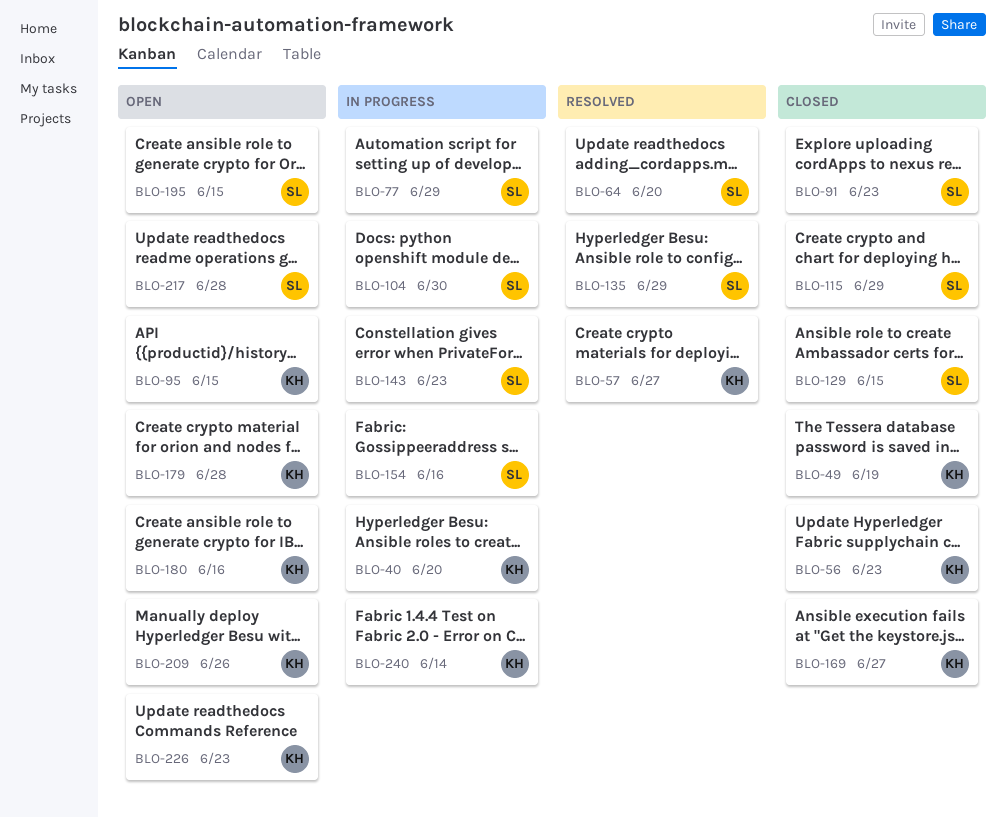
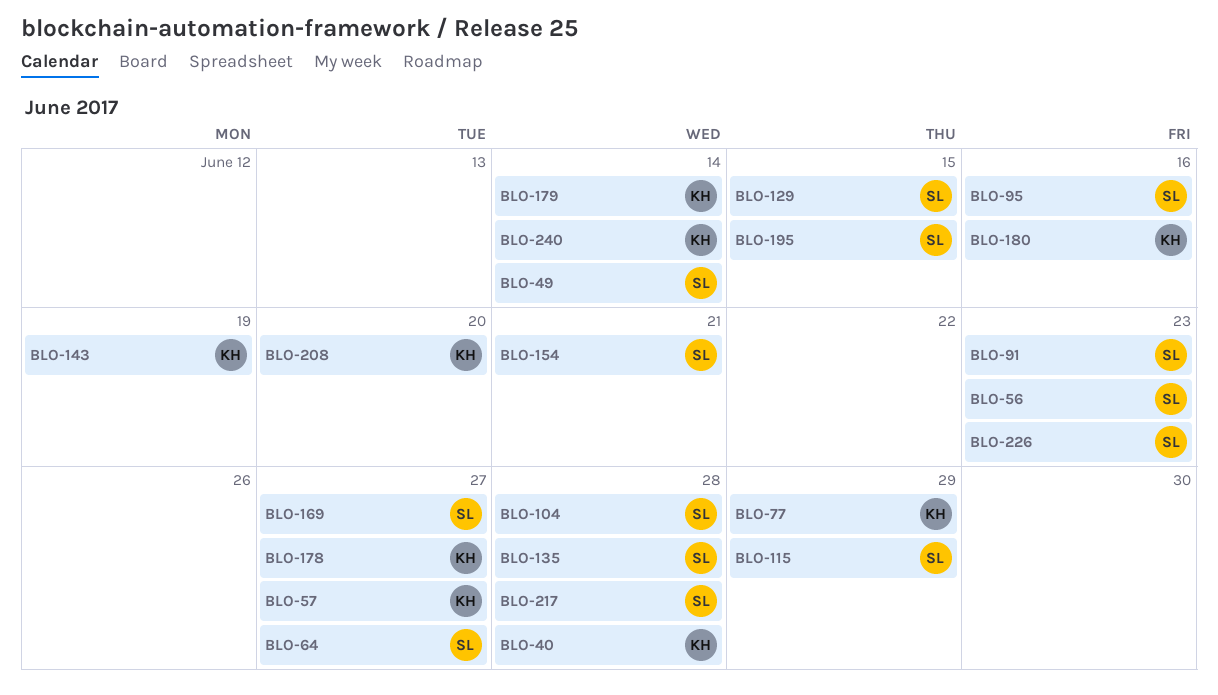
BLO-40, due: Jun 20 -> Jun 28
BLO-49, owner: KH -> SL
BLO-49, due: Jun 19 -> Jun 14
BLO-56, owner: KH -> SL
BLO-64, due: Jun 20 -> Jun 27
BLO-77, owner: SL -> KH
BLO-95, owner: KH -> SL
BLO-95, due: Jun 15 -> Jun 16
BLO-104, due: Jun 30 -> Jun 28
BLO-135, due: Jun 29 -> Jun 28
BLO-143, owner: SL -> KH
BLO-143, due: Jun 23 -> Jun 19
BLO-154, due: Jun 16 -> Jun 21
BLO-169, owner: KH -> SL
BLO-178: none -> present
BLO-179, due: Jun 28 -> Jun 14
BLO-208: none -> present
BLO-209: present -> none
BLO-226, owner: KH -> SL

